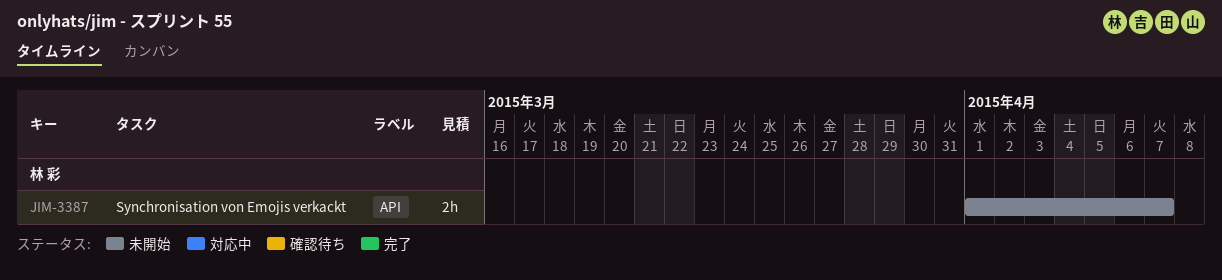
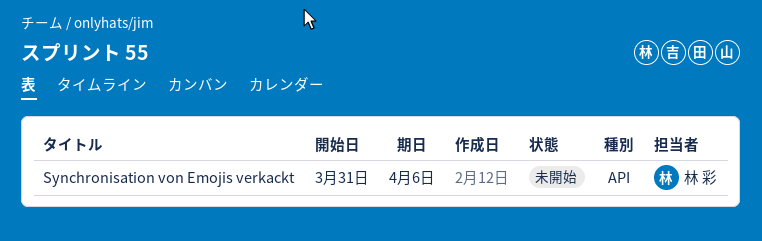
Synchronisation von Emojis verkackt, start: Apr 1 -> Mar 31
Synchronisation von Emojis verkackt, due: Apr 7 -> Apr 6

